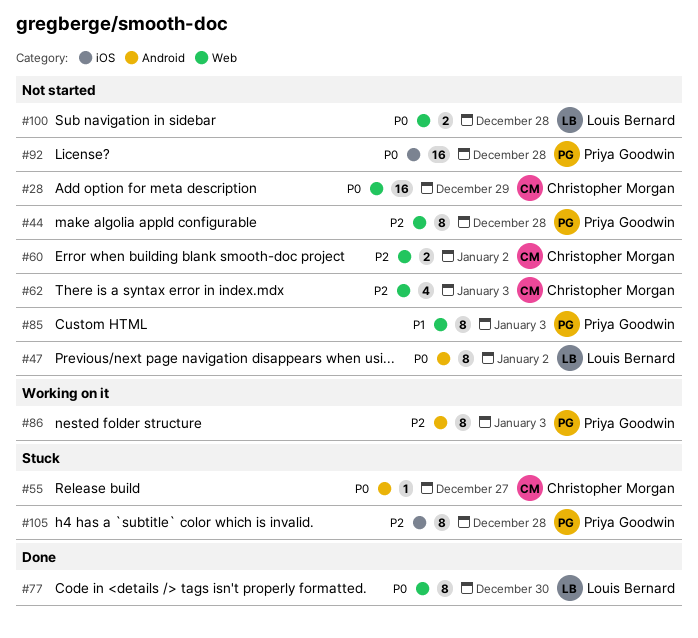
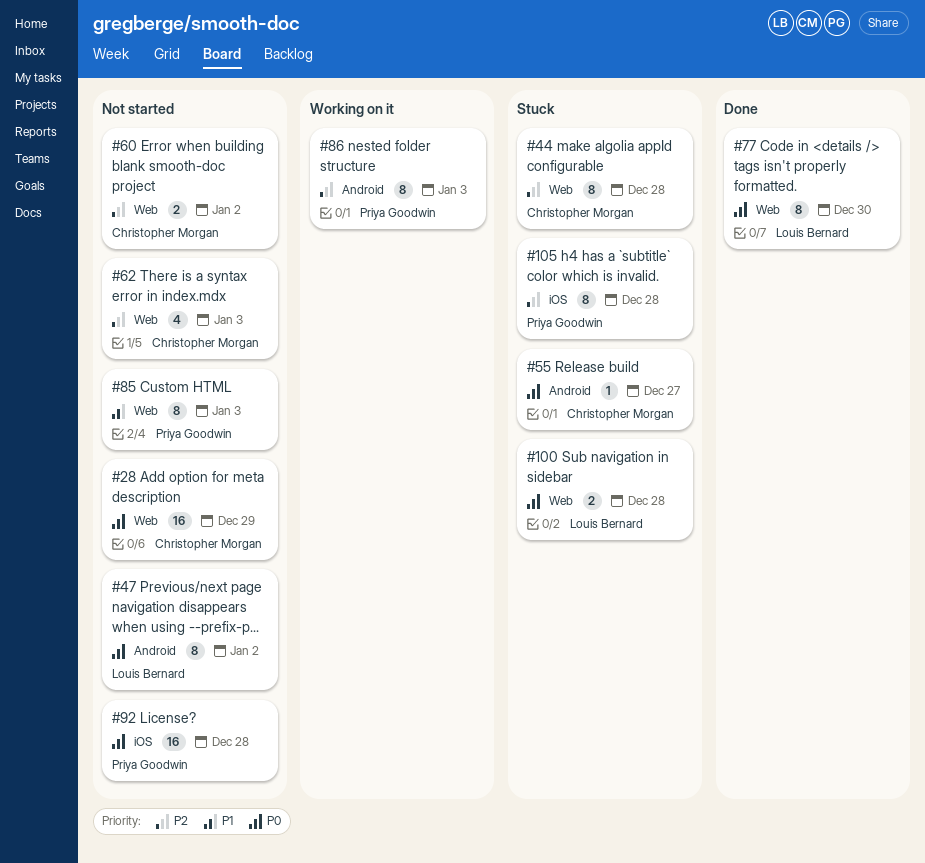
#44, status: Not started -> Stuck
#44, owner: Priya Goodwin -> Christopher Morgan
#100, status: Not started -> Stuck

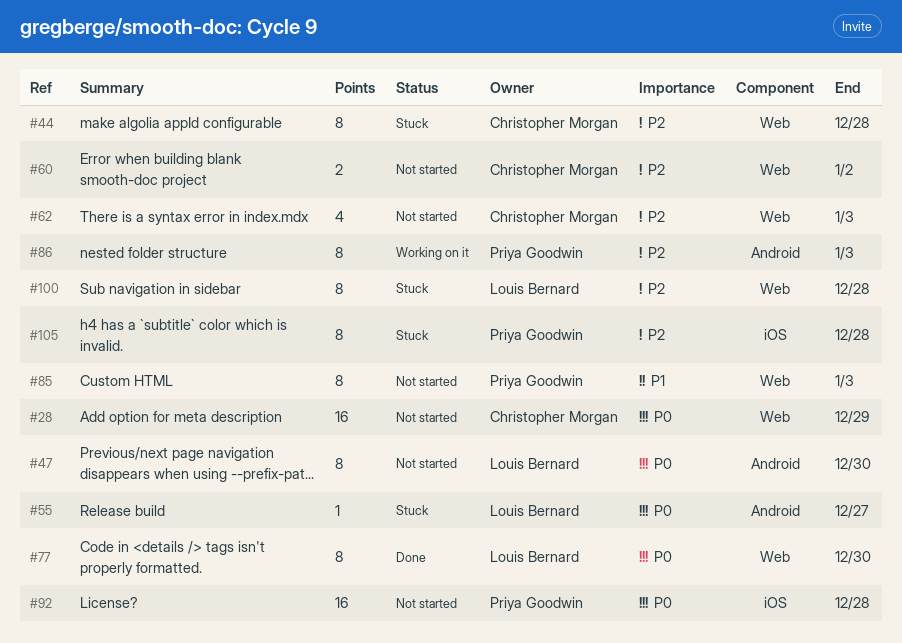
#47, due: Jan 2 -> Dec 30
#55, owner: Christopher Morgan -> Louis Bernard
#100, priority: P0 -> P2
#100, estimate: 2 -> 8

